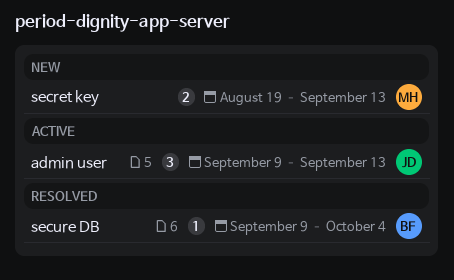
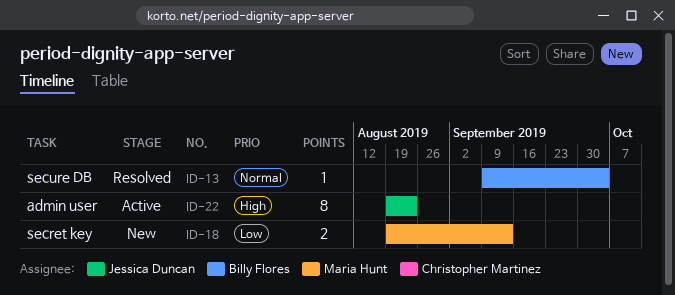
admin user, estimate: 3 -> 8
admin user, start: Sep 9 -> Aug 19
admin user, due: Sep 13 -> Aug 23

